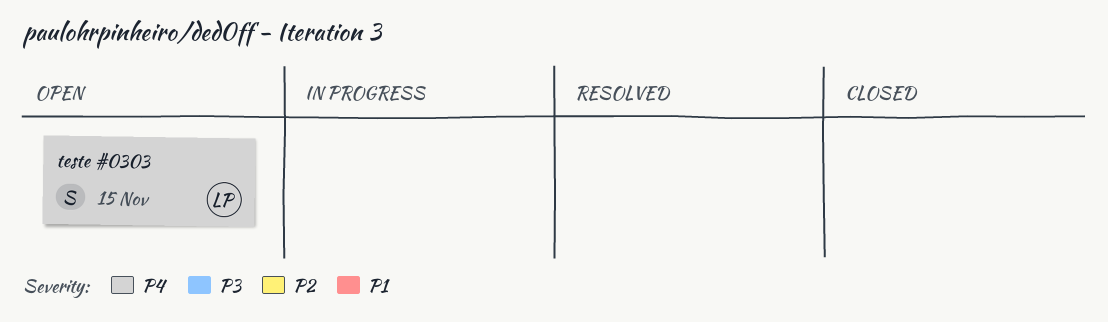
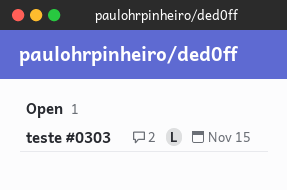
teste #0303, estimate: S -> L

